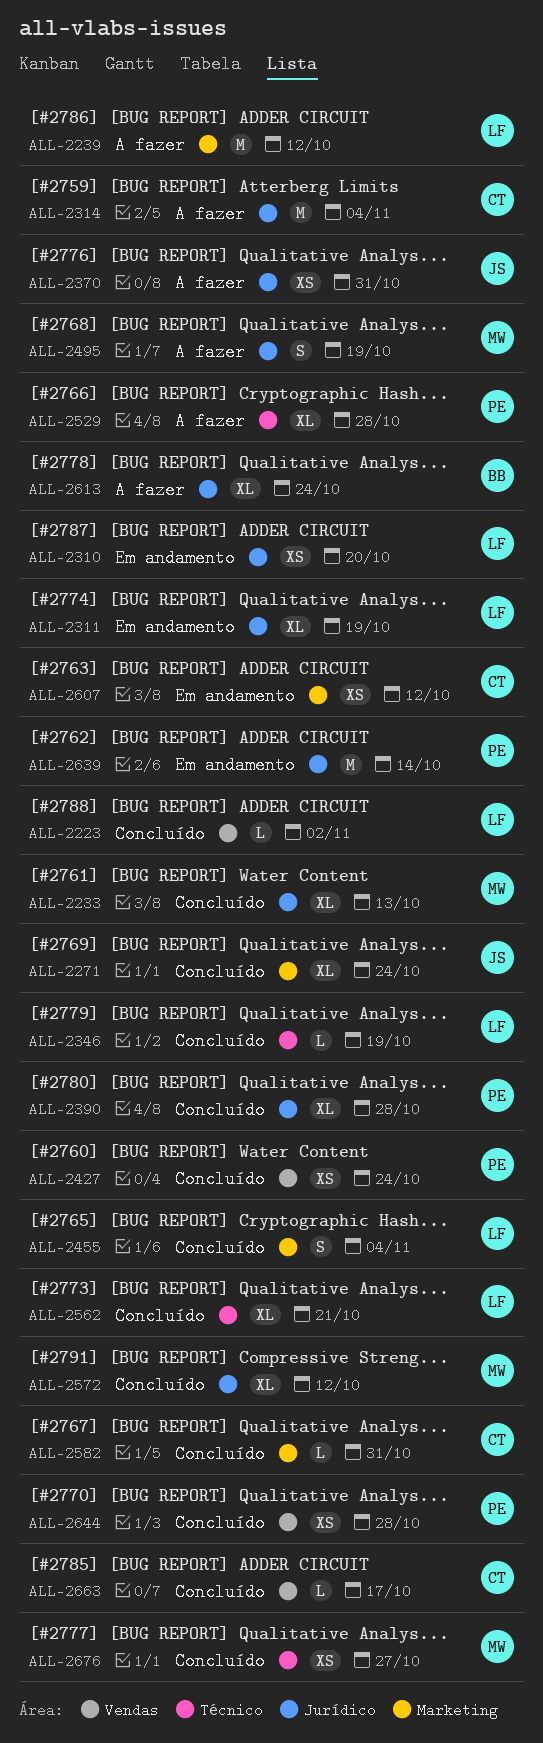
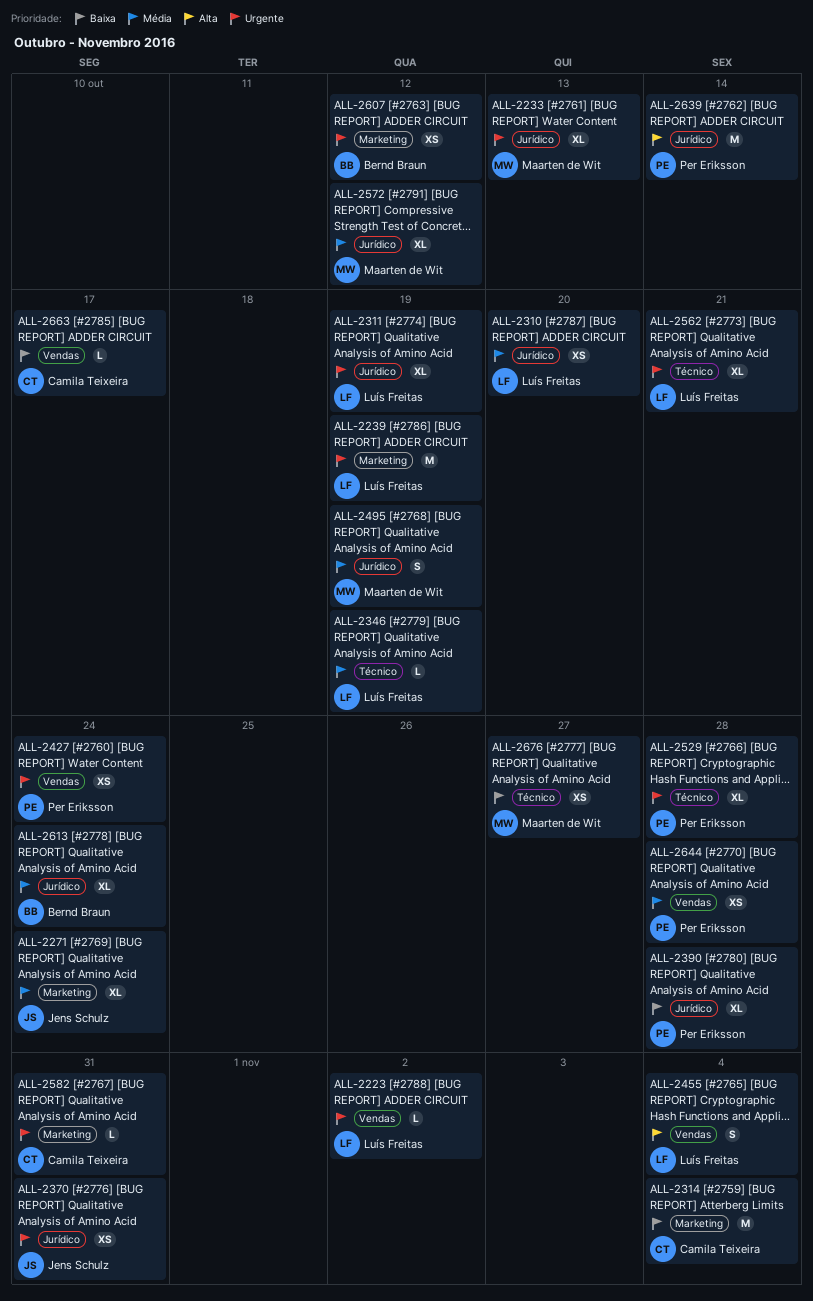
ALL-2239, due: Oct 12 -> Oct 19
ALL-2314, label: Jurídico -> Marketing
ALL-2455, label: Marketing -> Vendas
ALL-2607, owner: Camila Teixeira -> Bernd Braun

